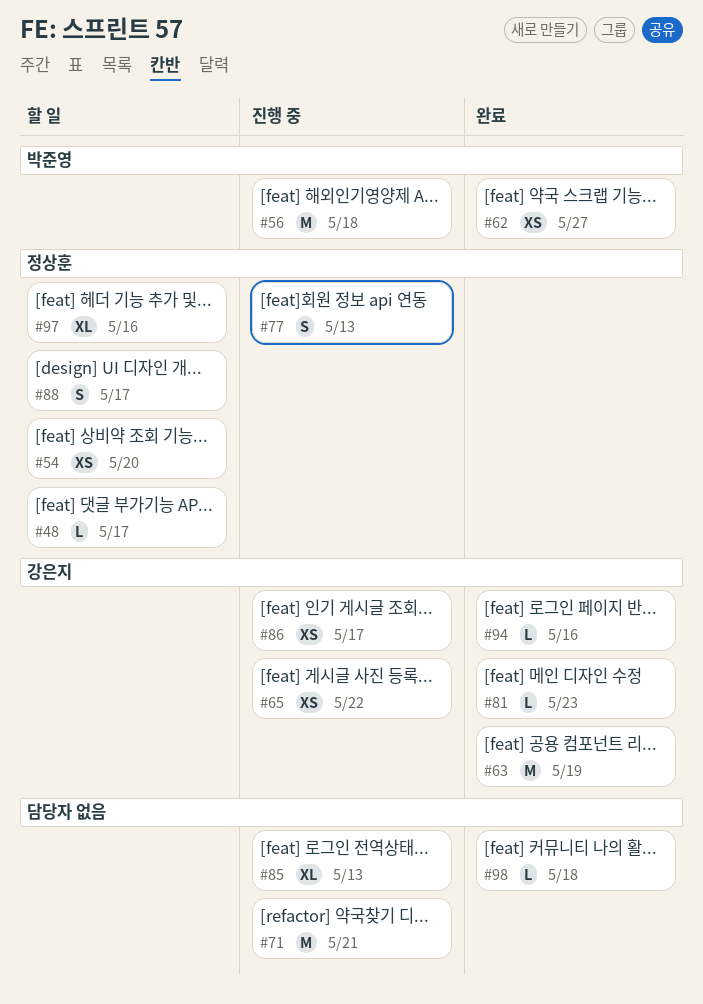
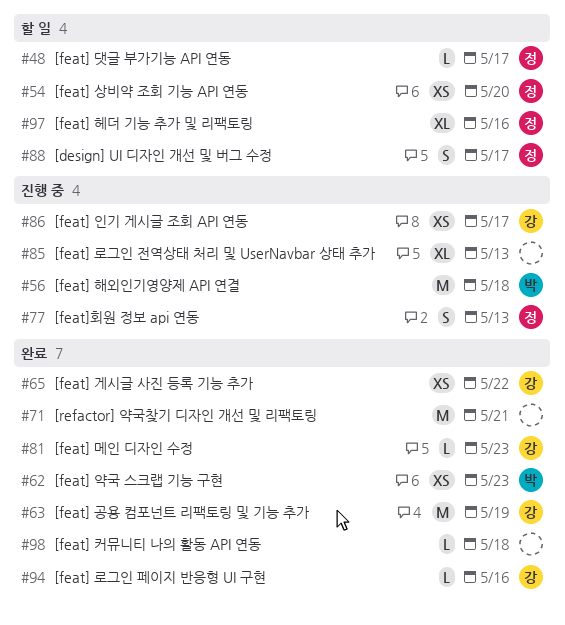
#62, due: May 27 -> May 23
#65, status: 진행 중 -> 완료
#71, status: 진행 중 -> 완료

